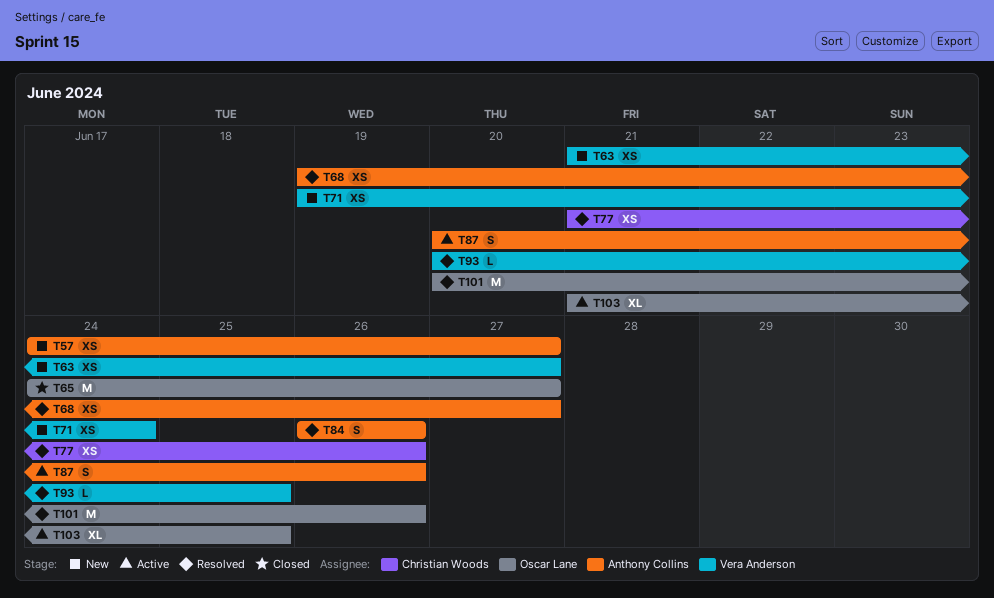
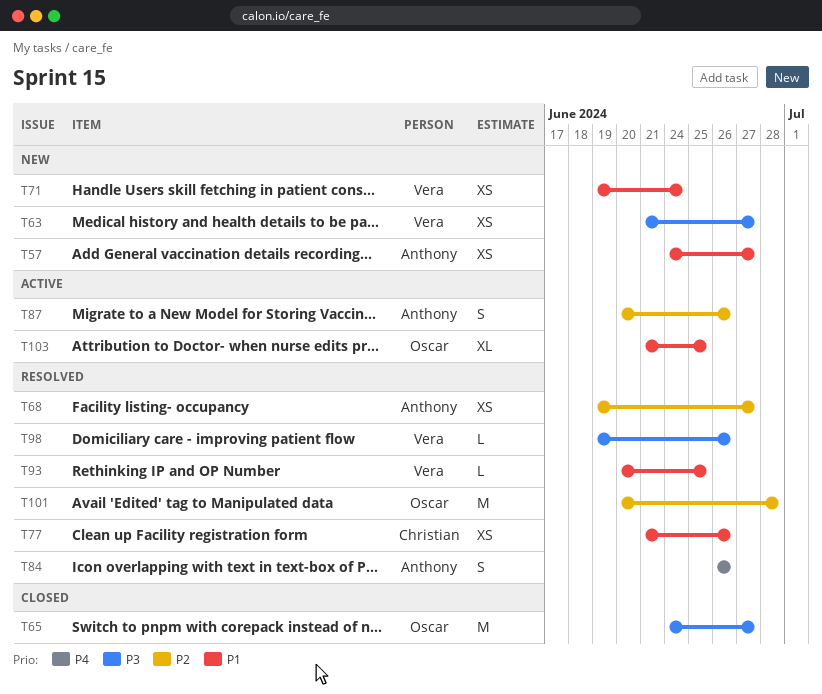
T98: none -> present
T101, due: Jun 26 -> Jun 28

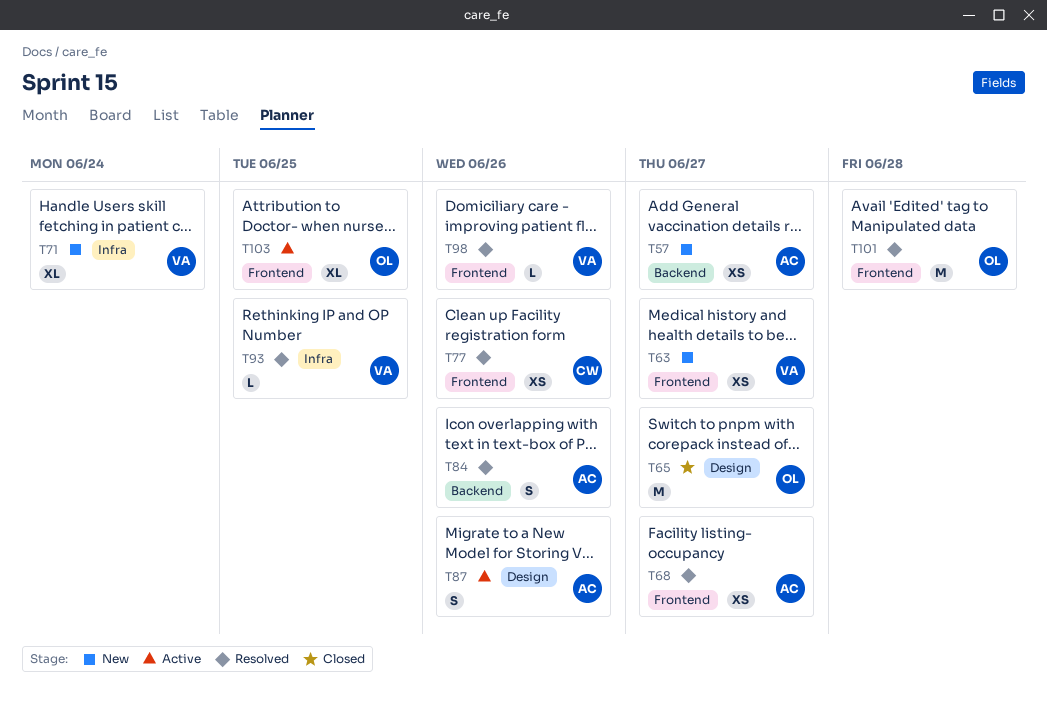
T71, estimate: XS -> XL

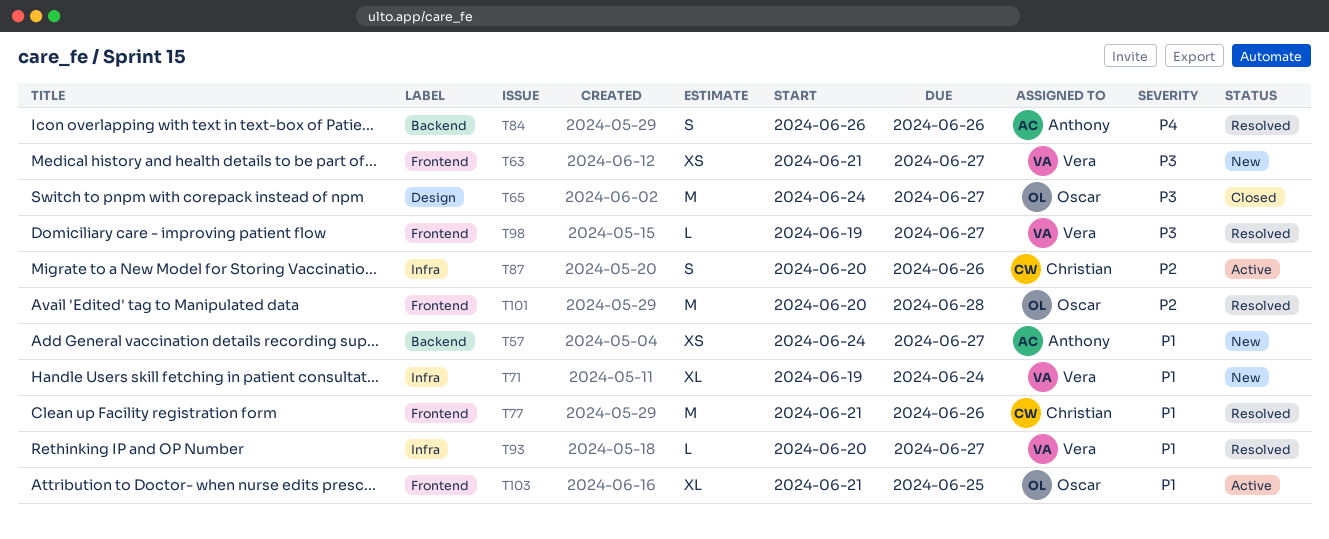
T68: present -> none
T77, estimate: XS -> M
T87, owner: Anthony -> Christian
T87, label: Design -> Infra
T93, due: Jun 25 -> Jun 27
T98, due: Jun 26 -> Jun 27

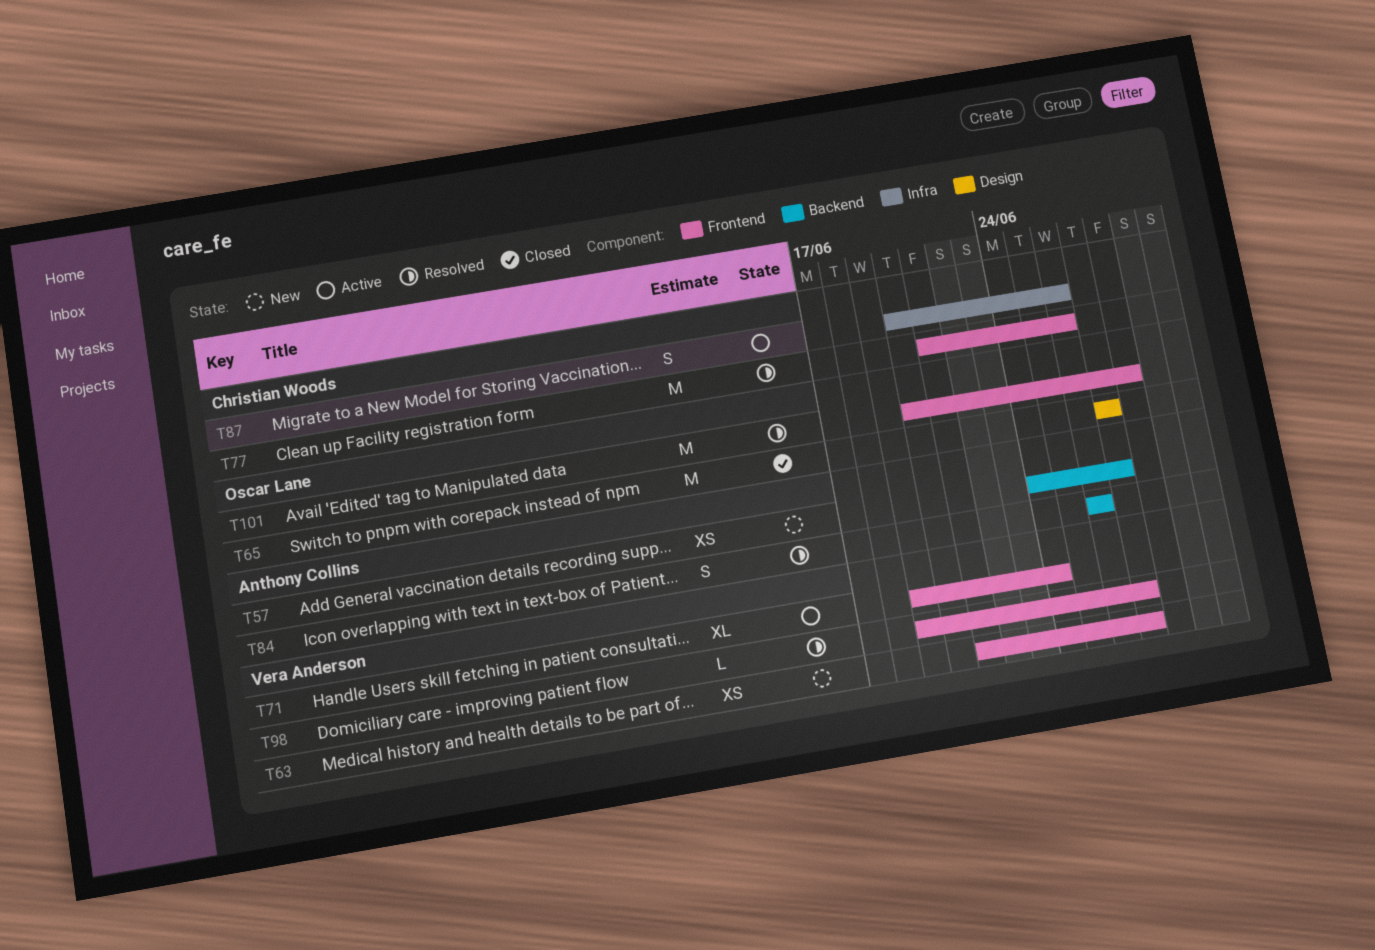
T65, start: Jun 24 -> Jun 27
T71, status: New -> Active
T71, label: Infra -> Frontend
T93: present -> none
T103: present -> none

